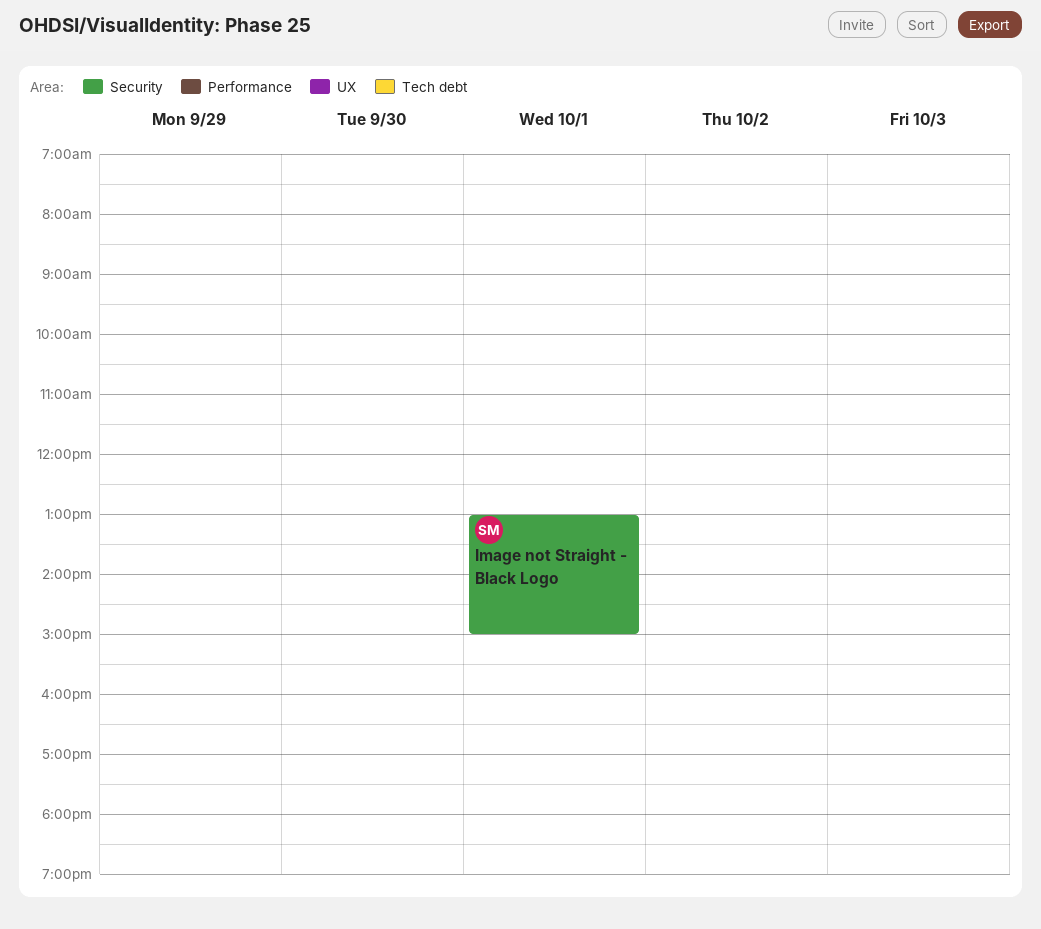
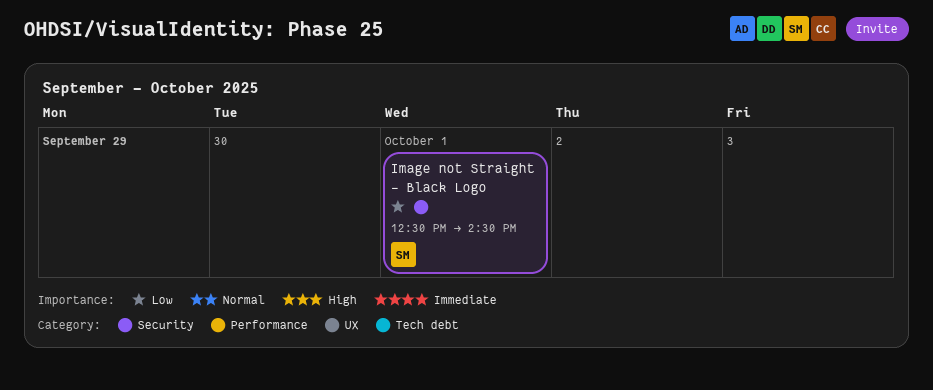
Image not Straight - Black Logo, begins: 13:00 -> 12:30
Image not Straight - Black Logo, ends: 15:00 -> 14:30

